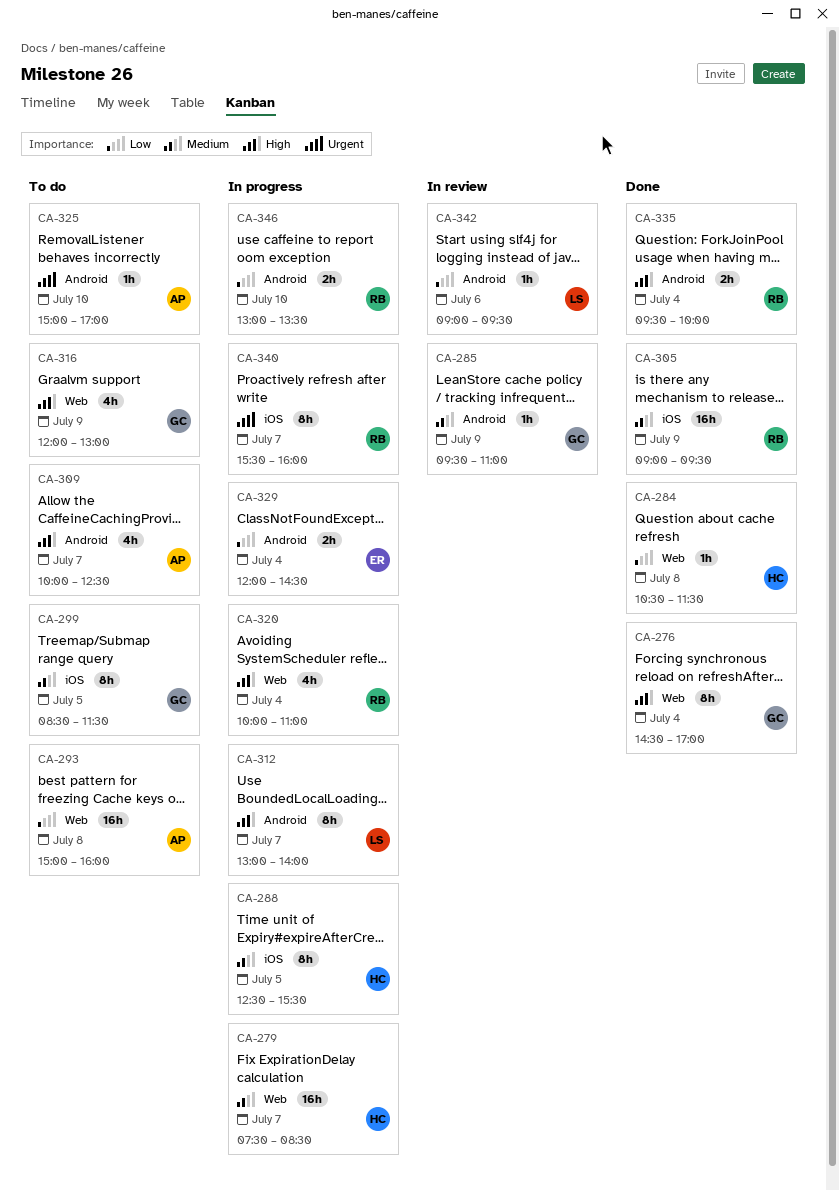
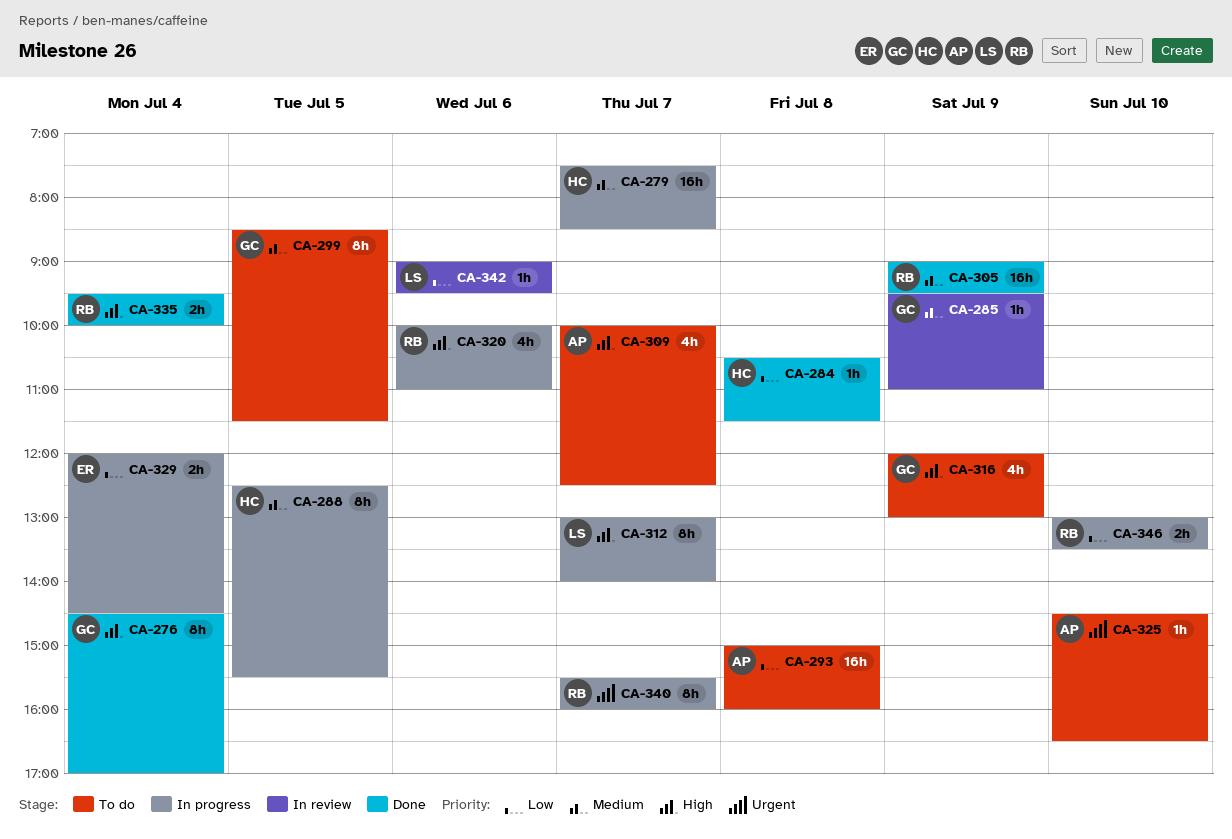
CA-320, day: Jul 4 -> Jul 6
CA-325, begins: 15:00 -> 14:30
CA-325, ends: 17:00 -> 16:30

